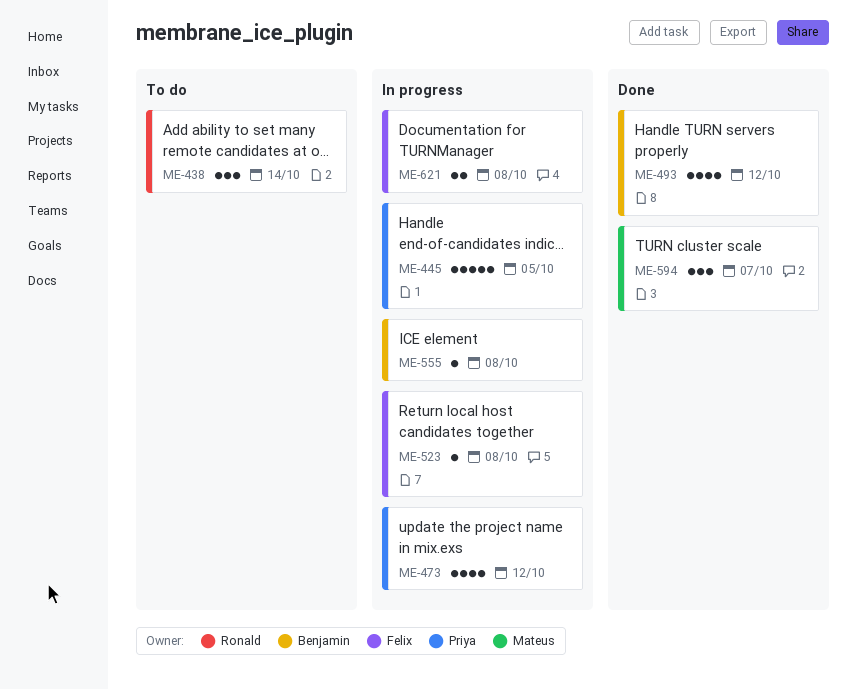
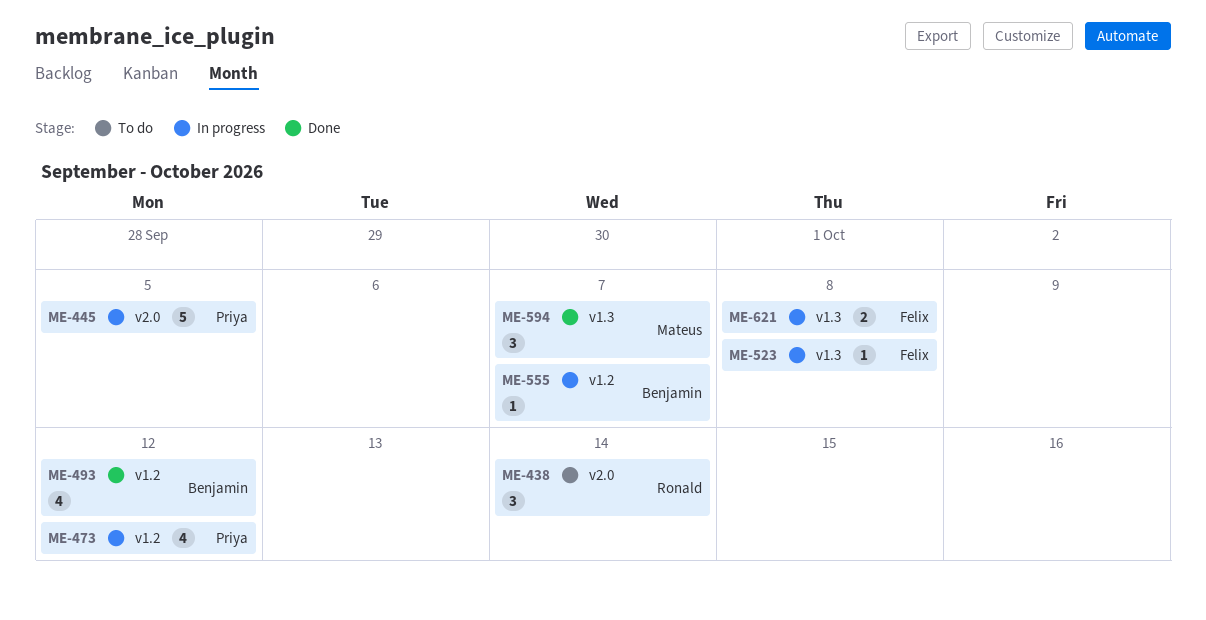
ME-555, due: Oct 8 -> Oct 7

